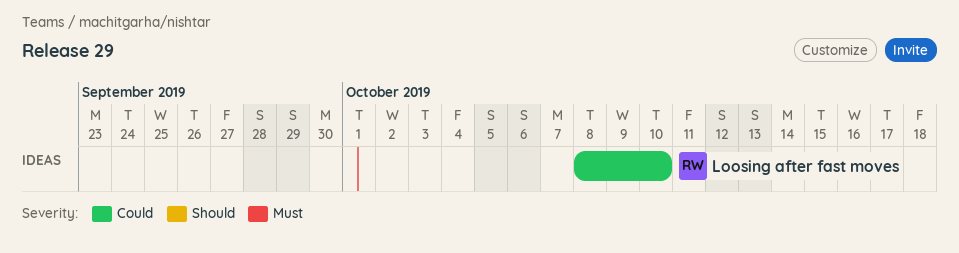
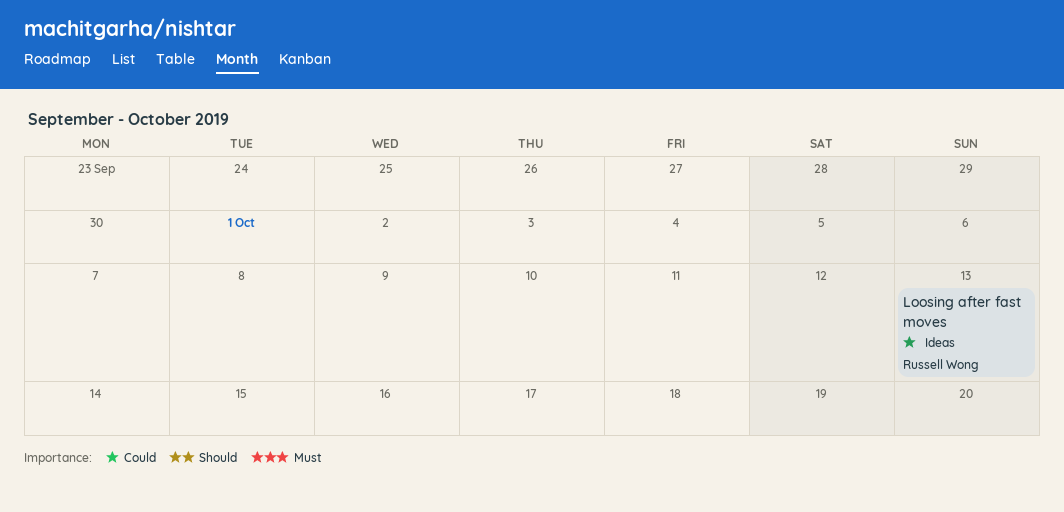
Loosing after fast moves, due: Oct 10 -> Oct 13

